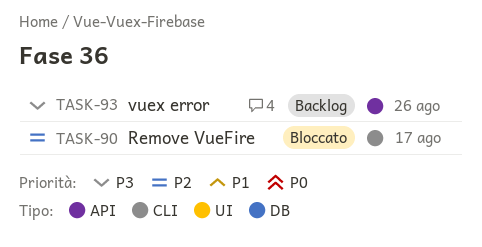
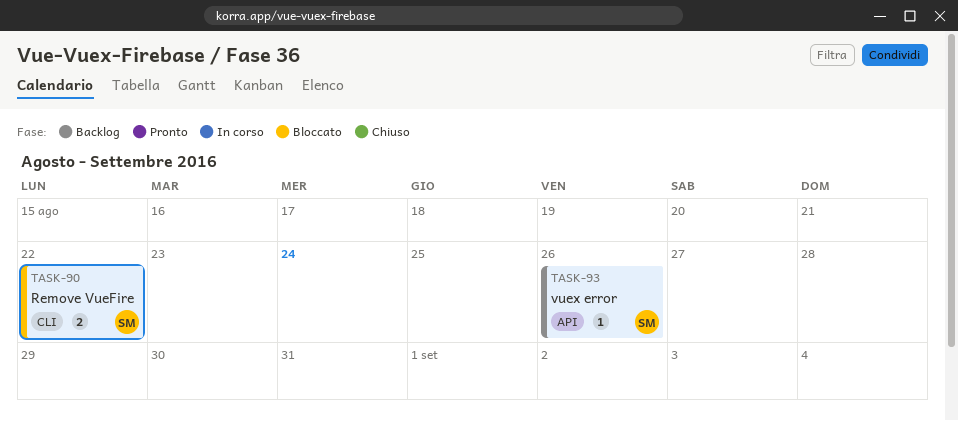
TASK-90, due: Aug 17 -> Aug 22

